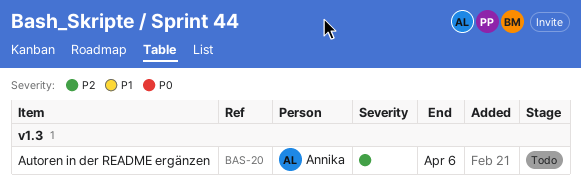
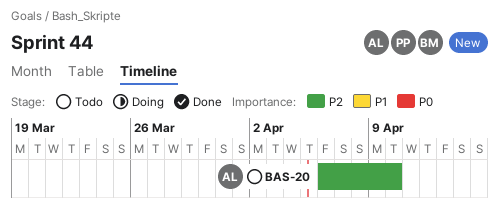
BAS-20, due: Apr 6 -> Apr 10

